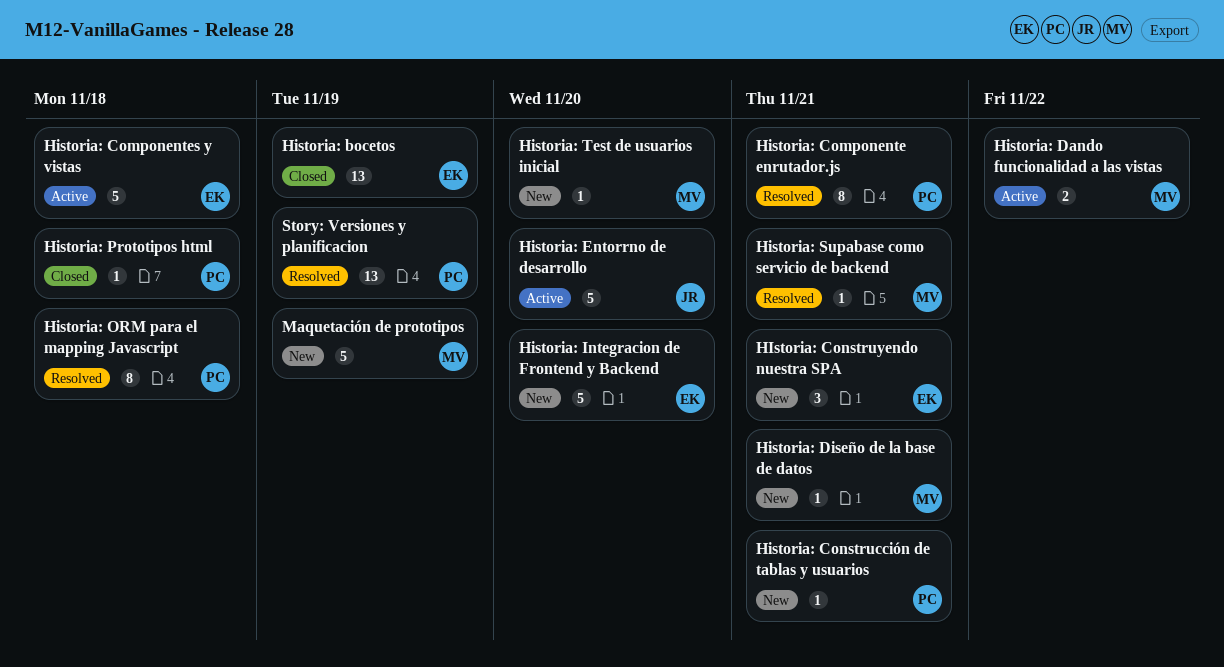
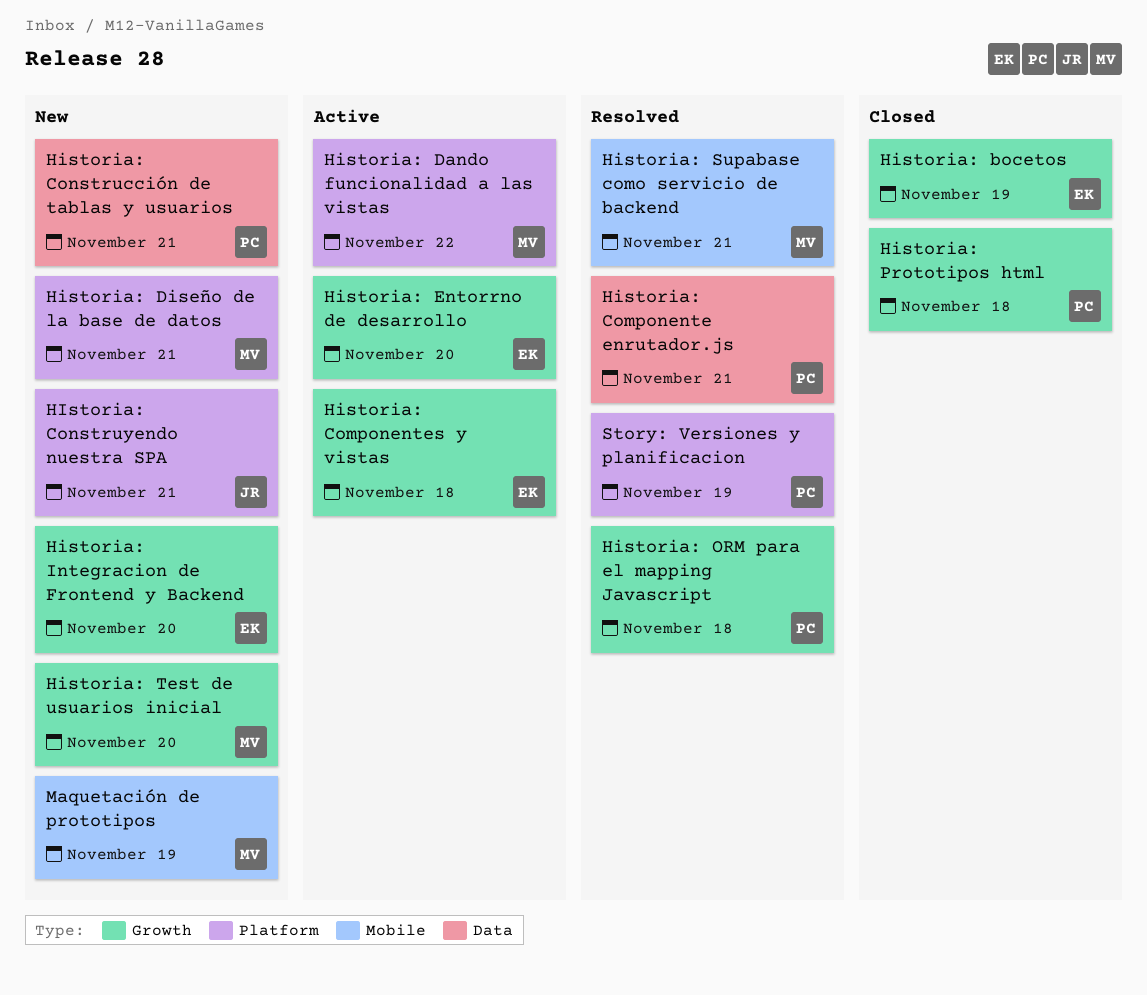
HIstoria: Construyendo nuestra SPA, owner: EK -> JR
Historia: Entorrno de desarrollo, owner: JR -> EK

